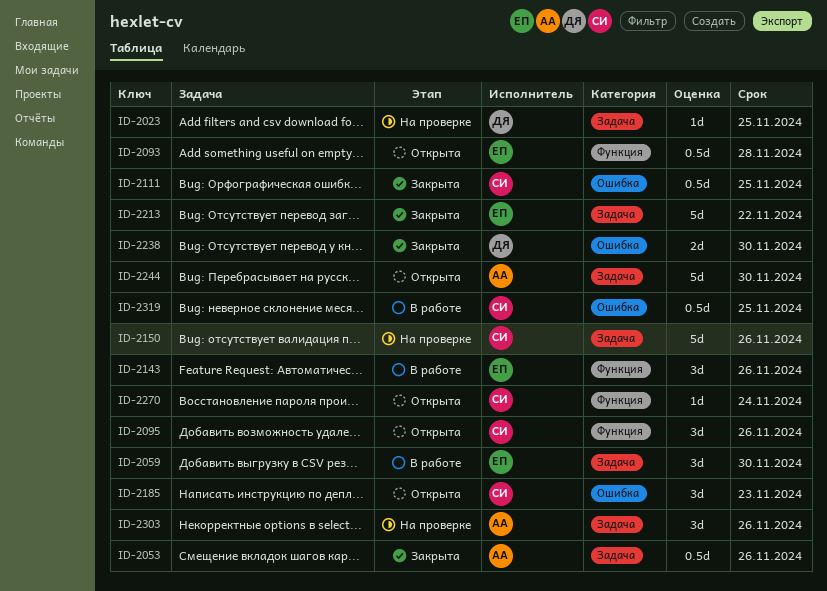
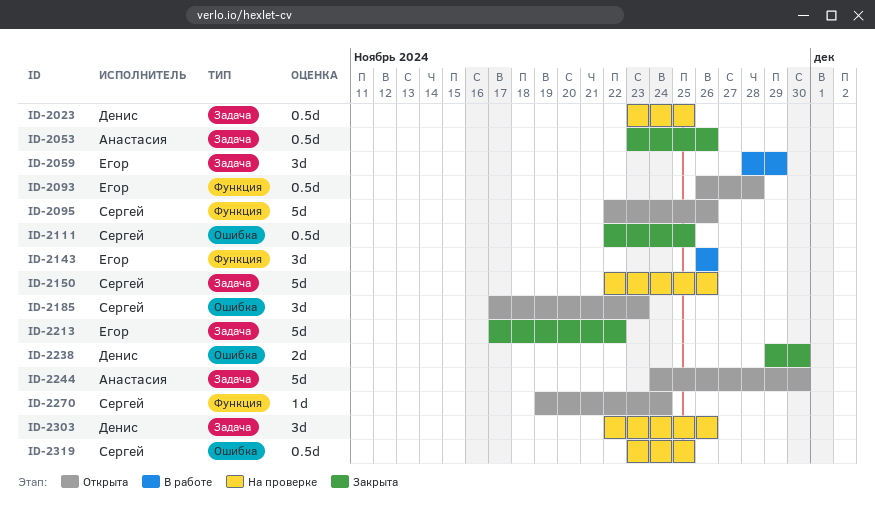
ID-2023, estimate: 1d -> 0.5d
ID-2059, due: Nov 30 -> Nov 29
ID-2095, estimate: 3d -> 5d
ID-2303, owner: Анастасия -> Денис
ID-2319, status: В работе -> На проверке

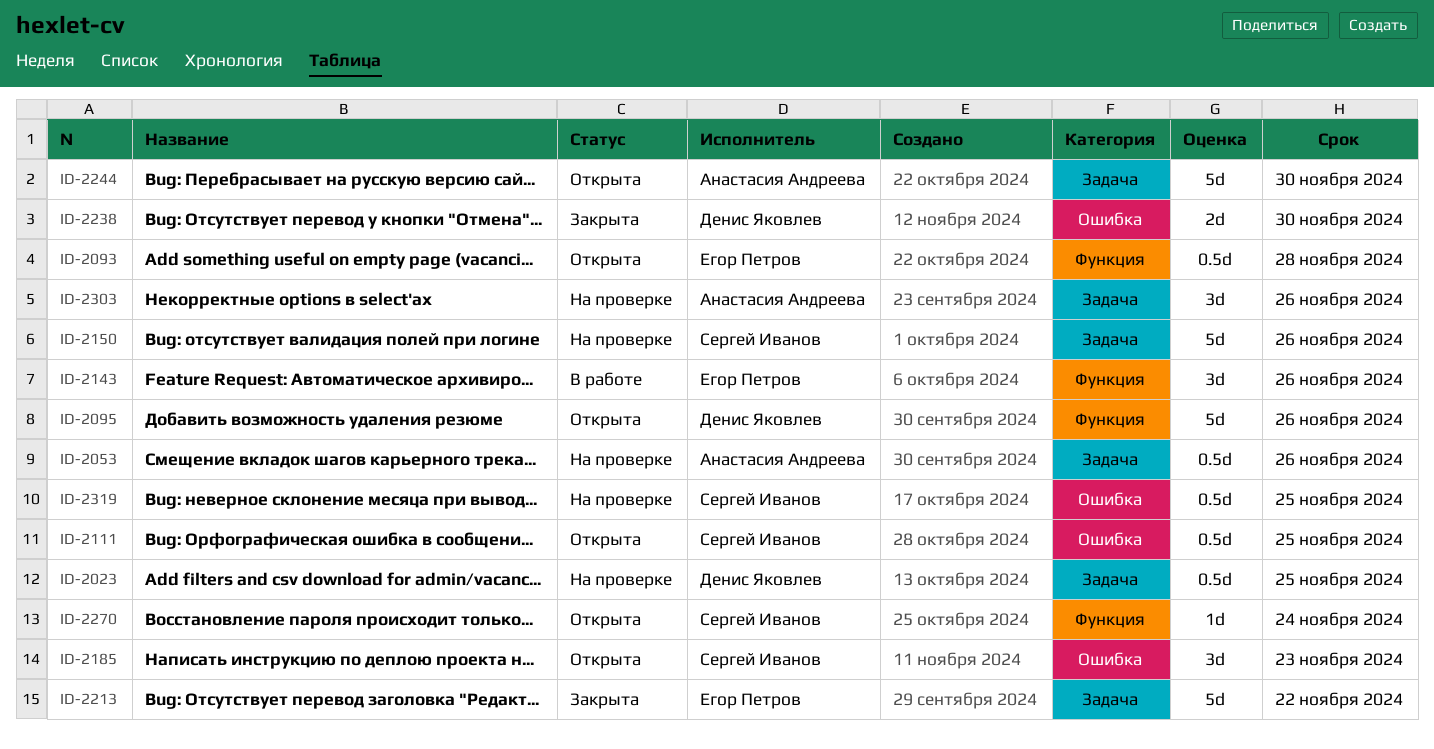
ID-2053, status: Закрыта -> На проверке
ID-2059: present -> none
ID-2095, owner: Сергей Иванов -> Денис Яковлев
ID-2111, status: Закрыта -> Открыта
ID-2303, owner: Денис Яковлев -> Анастасия Андреева

